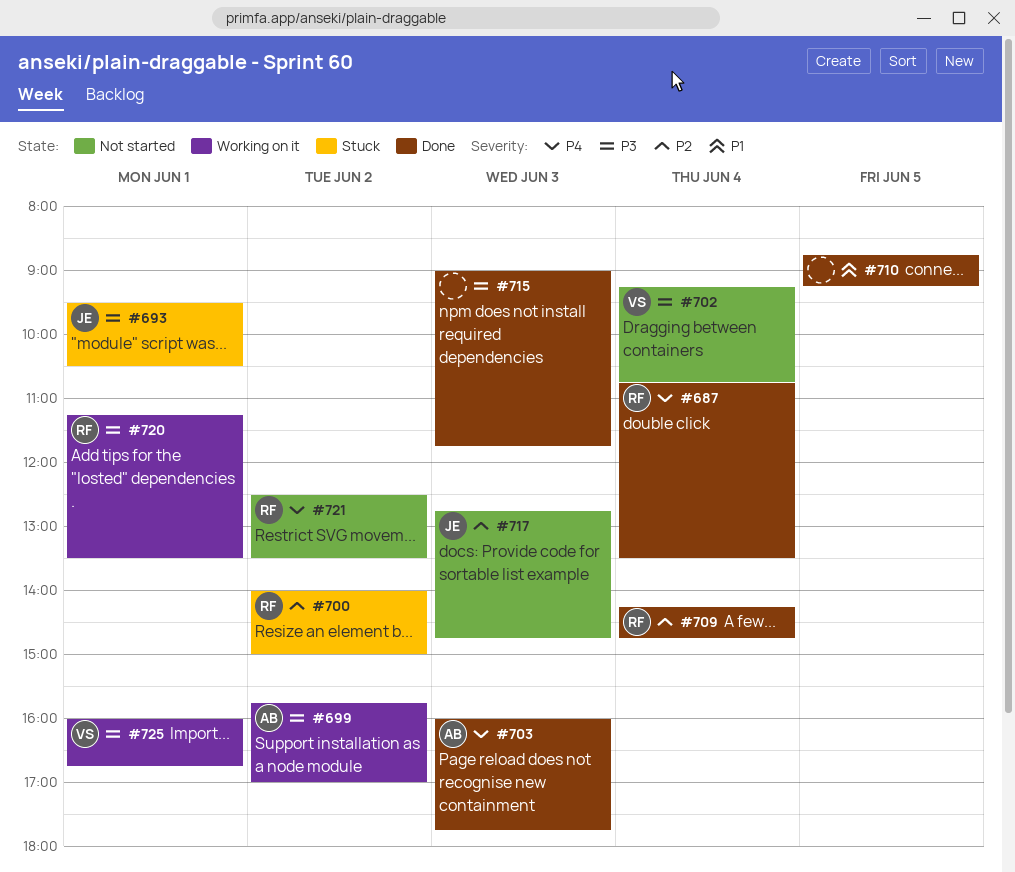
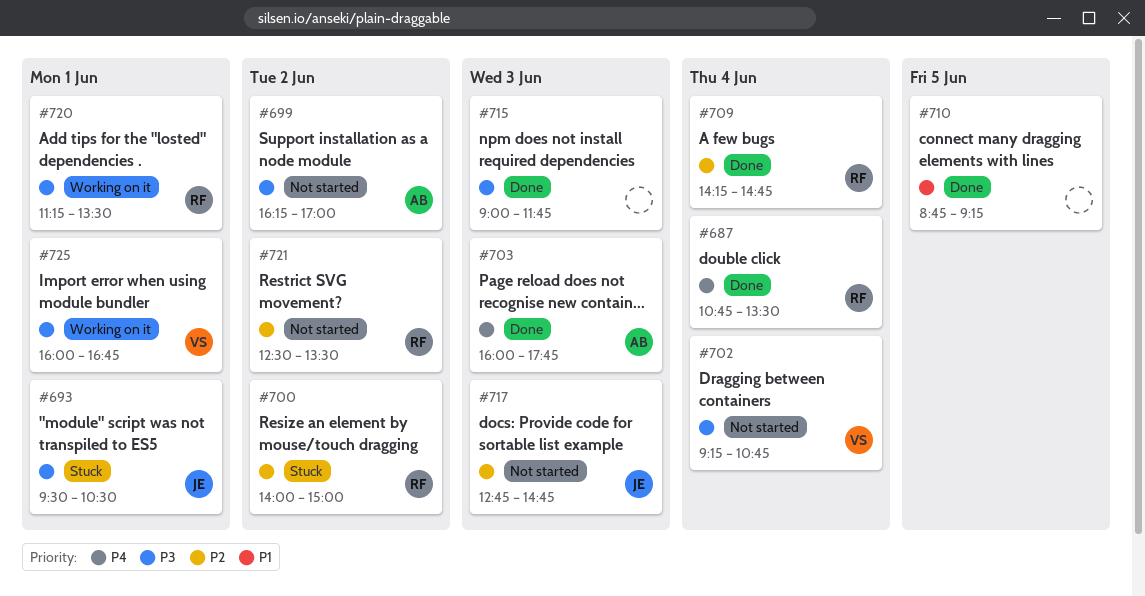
#699, status: Working on it -> Not started
#699, begins: 15:45 -> 16:15
#721, priority: P4 -> P2

